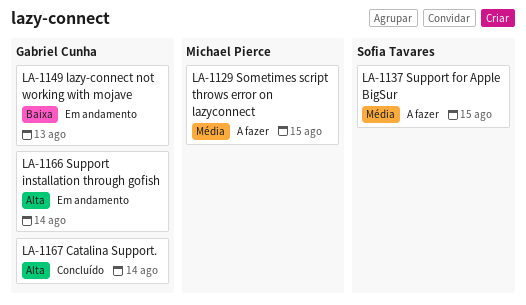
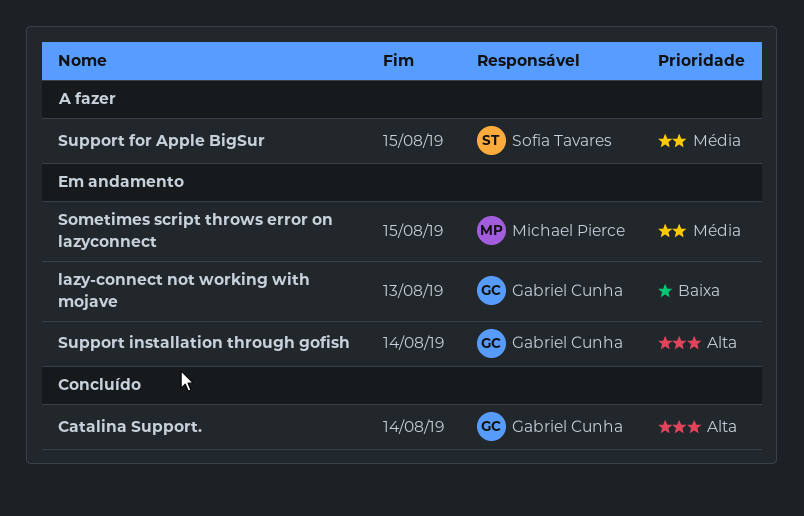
Sometimes script throws error on lazyconnect, status: A fazer -> Em andamento

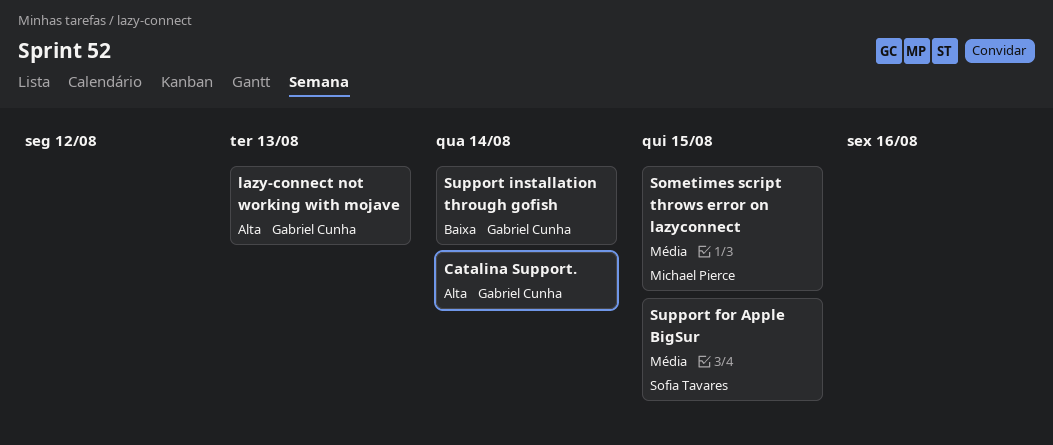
lazy-connect not working with mojave, priority: Baixa -> Alta
Support installation through gofish, priority: Alta -> Baixa

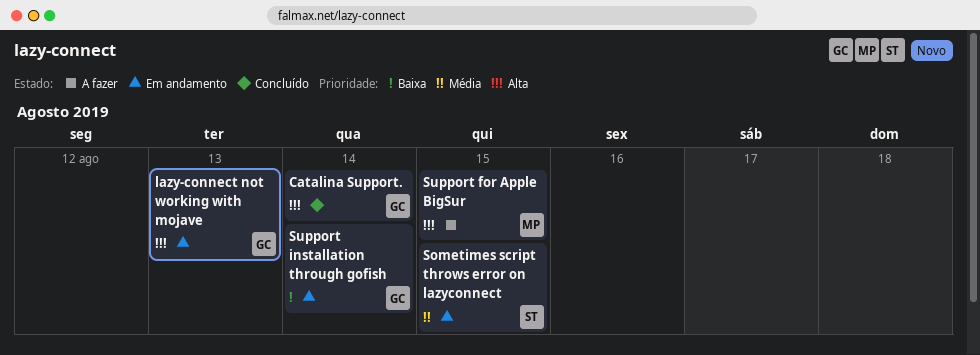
Sometimes script throws error on lazyconnect, owner: Michael Pierce -> Sofia Tavares
Support for Apple BigSur, owner: Sofia Tavares -> Michael Pierce
Support for Apple BigSur, priority: Média -> Alta

